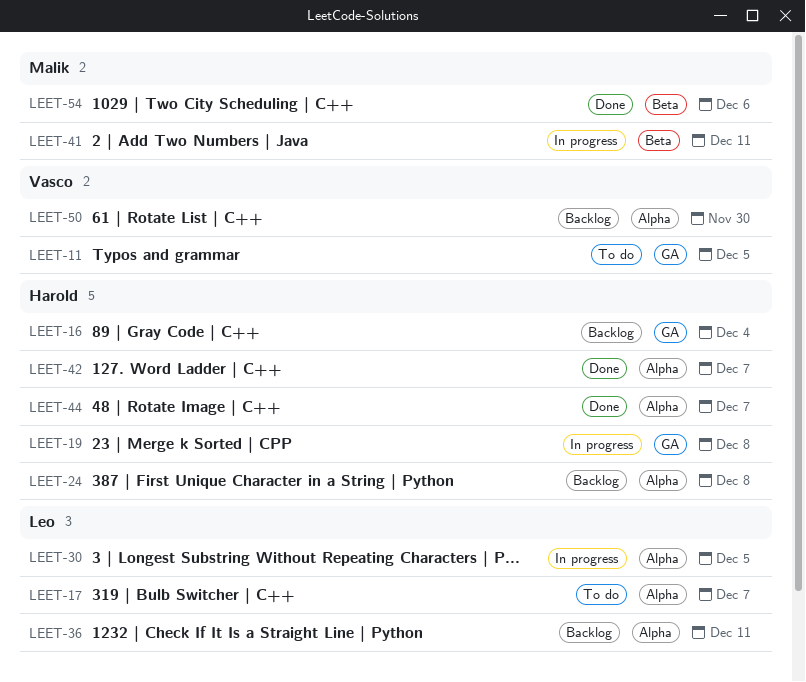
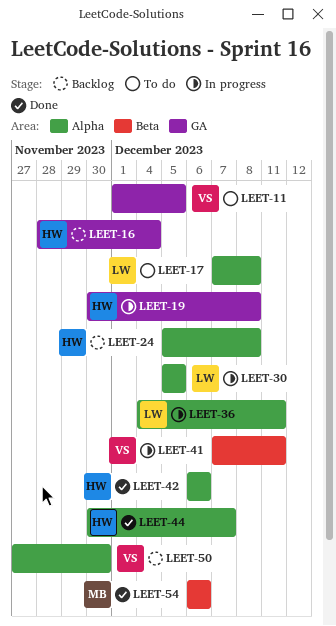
LEET-17, due: Dec 7 -> Dec 8
LEET-36, status: Backlog -> In progress
LEET-41, owner: Malik -> Vasco
LEET-42, due: Dec 7 -> Dec 6

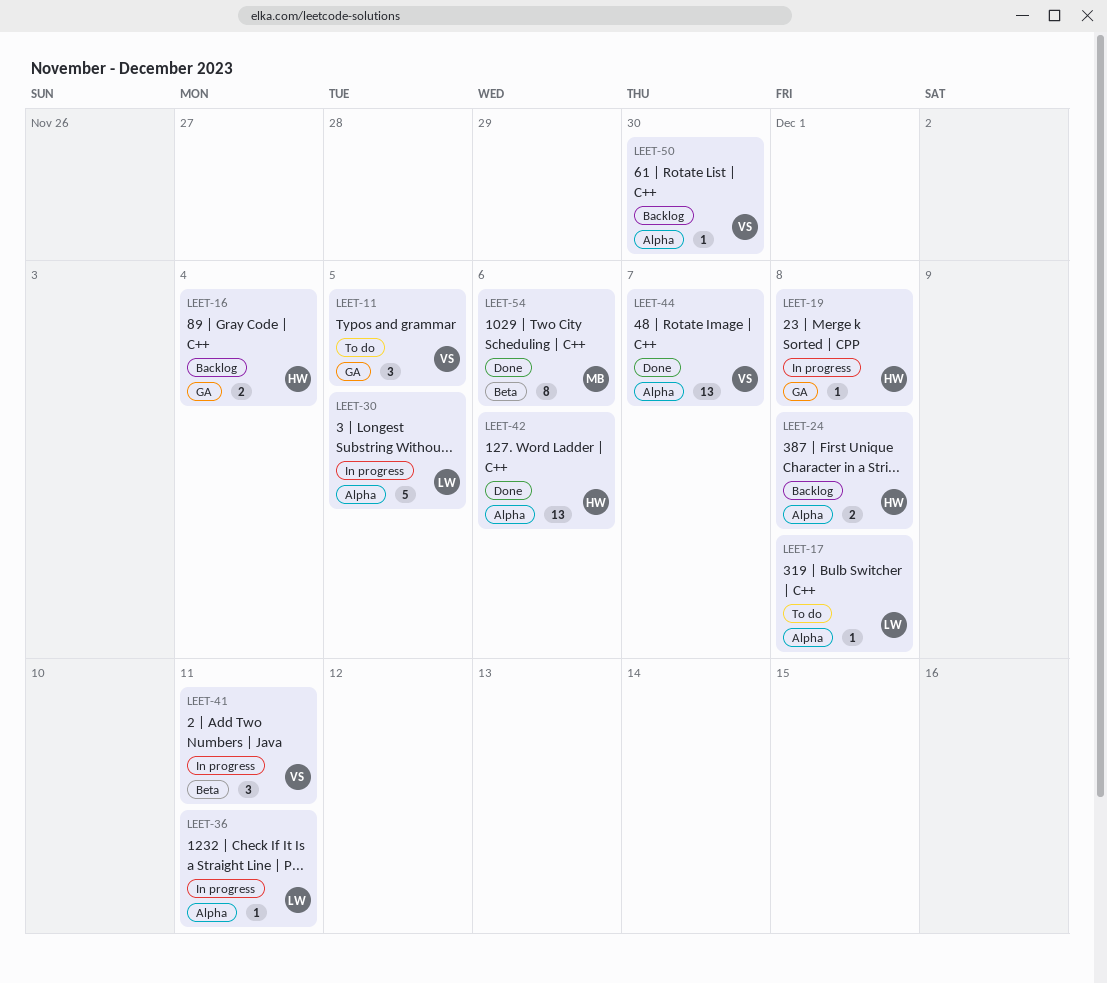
LEET-44, owner: HW -> VS

